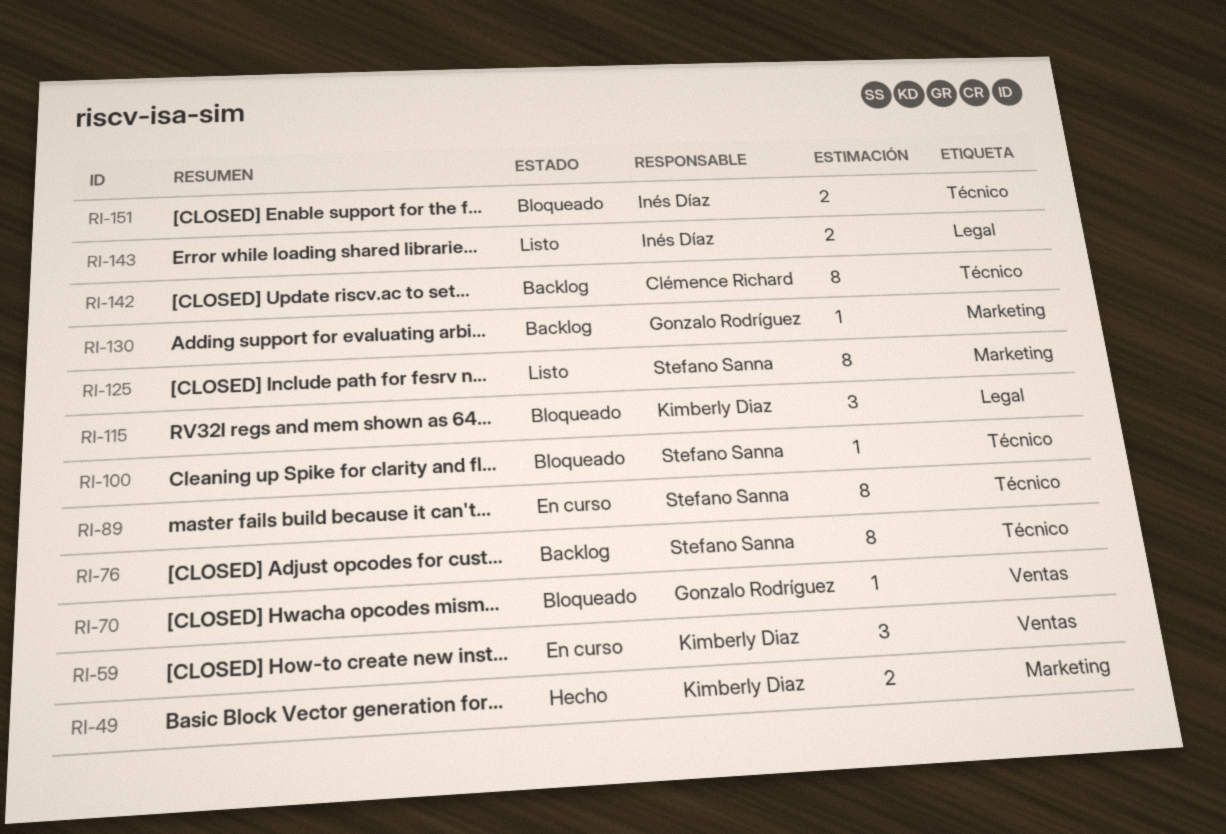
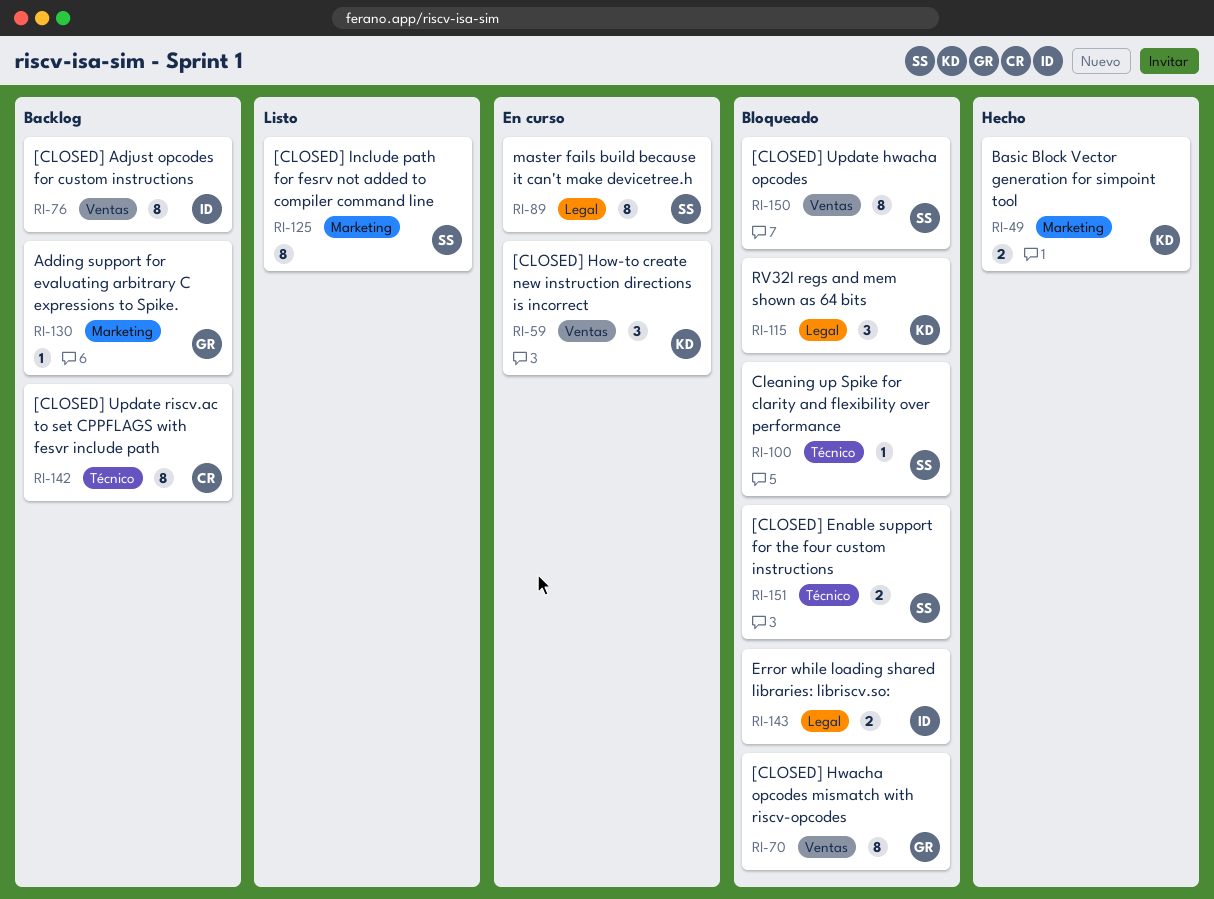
RI-70, estimate: 1 -> 8
RI-76, owner: Stefano Sanna -> Inés Díaz
RI-76, label: Técnico -> Ventas
RI-89, label: Técnico -> Legal
RI-143, status: Listo -> Bloqueado
RI-150: none -> present
RI-151, owner: Inés Díaz -> Stefano Sanna

